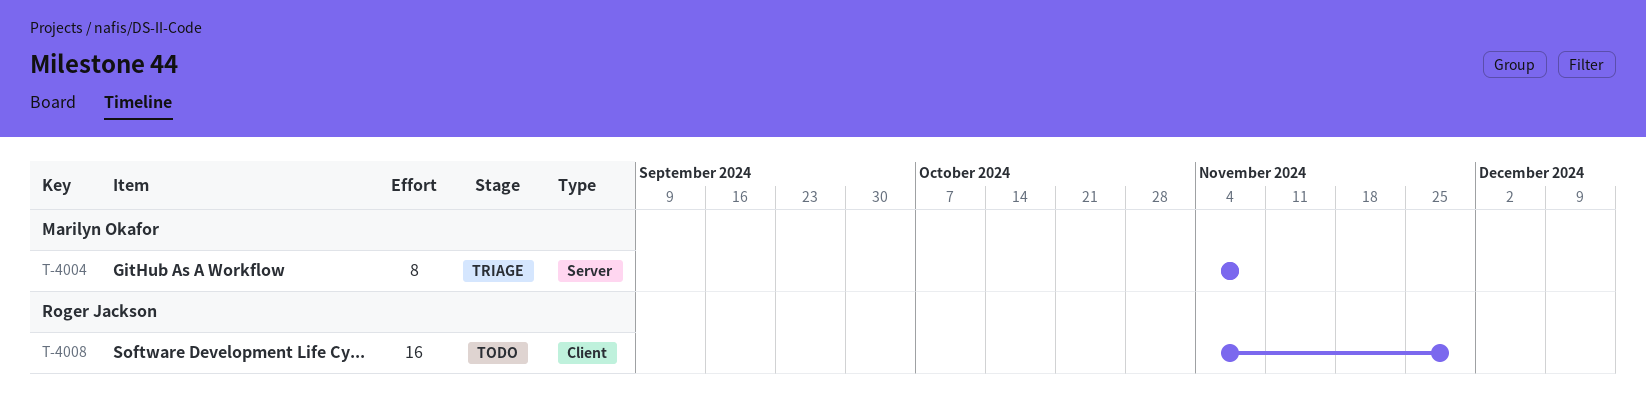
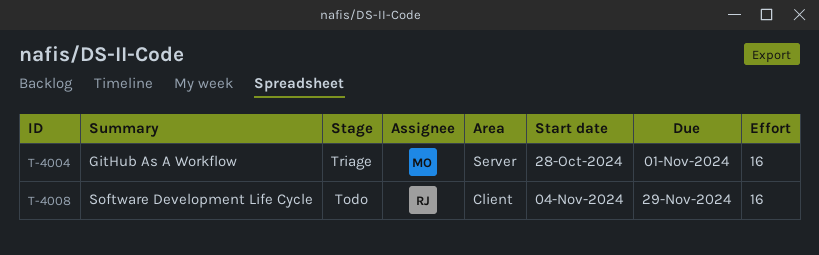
T-4004, estimate: 8 -> 16
T-4004, start: Nov 4 -> Oct 28
T-4004, due: Nov 8 -> Nov 1

